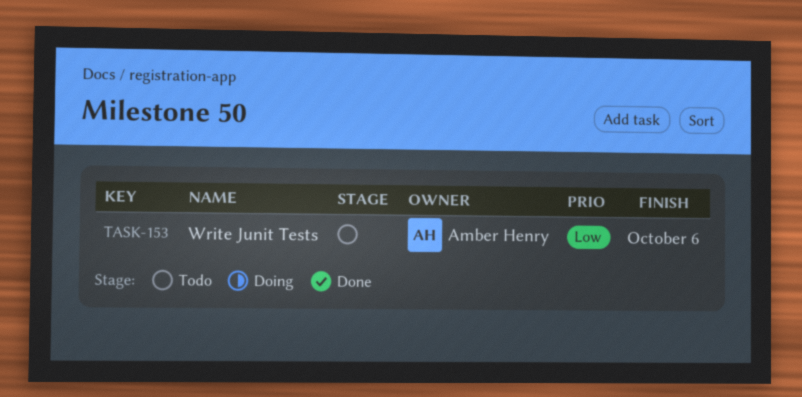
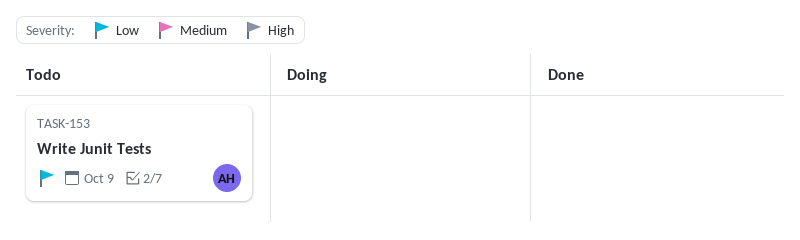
TASK-153, due: Oct 6 -> Oct 9

